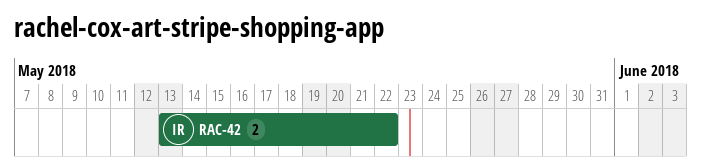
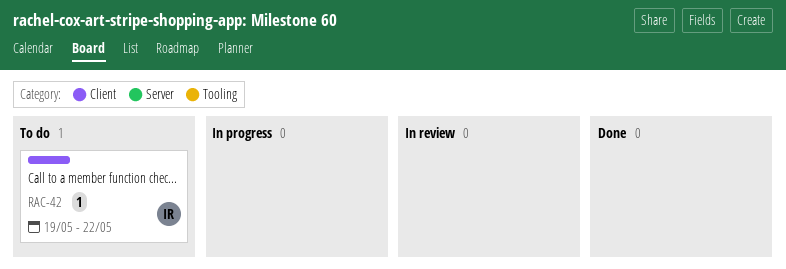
RAC-42, estimate: 2 -> 1
RAC-42, start: May 13 -> May 19

